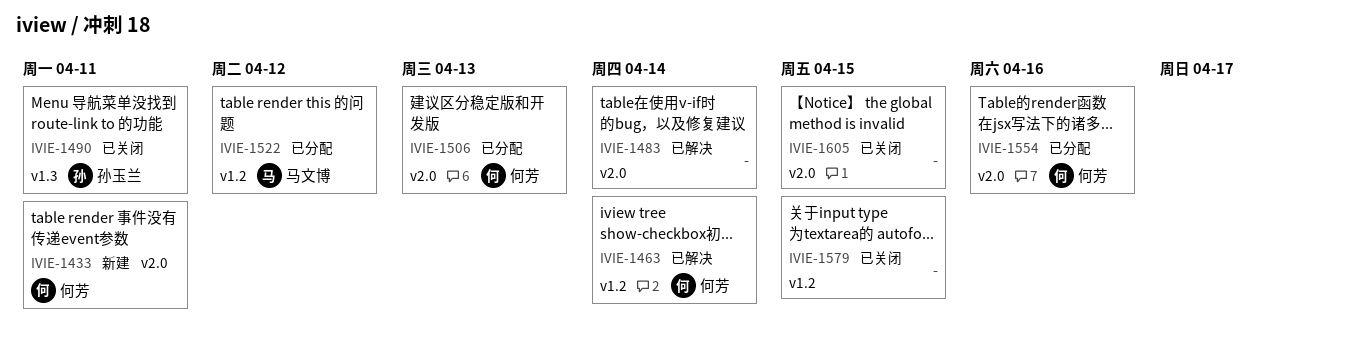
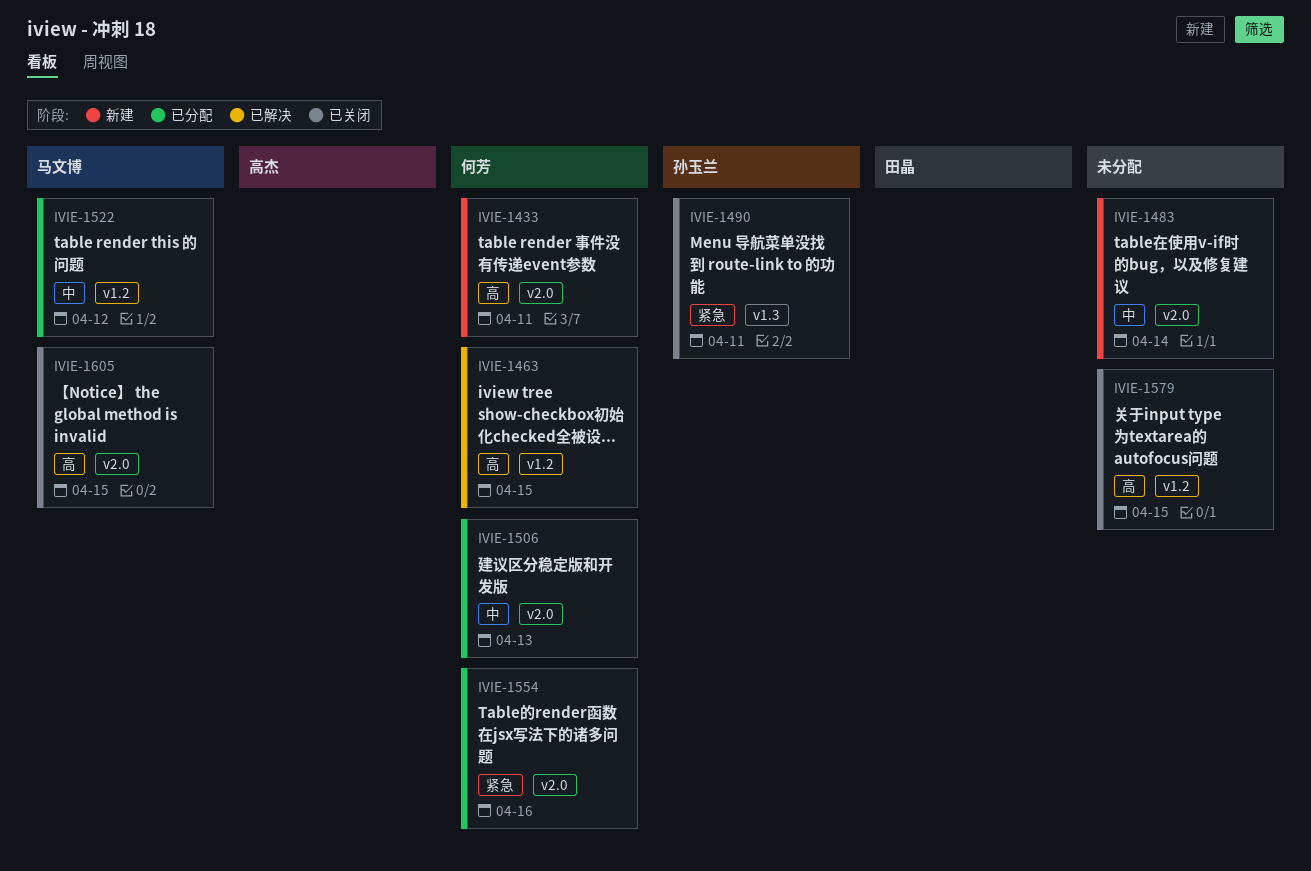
IVIE-1463, due: Apr 14 -> Apr 15
IVIE-1483, status: 已解决 -> 新建
IVIE-1605, owner: none -> 马文博

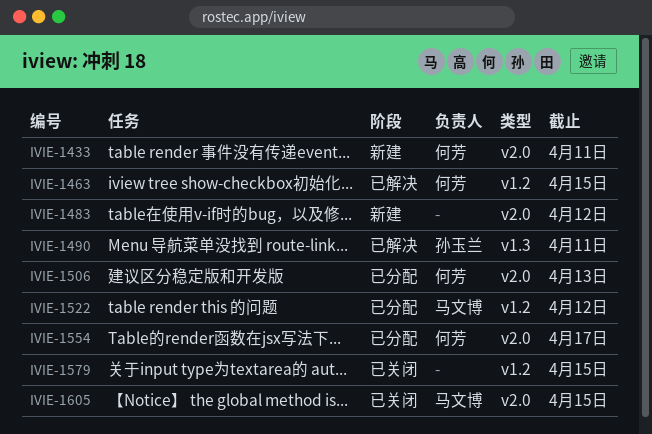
IVIE-1483, due: Apr 14 -> Apr 12
IVIE-1490, status: 已关闭 -> 已解决
IVIE-1554, due: Apr 16 -> Apr 17

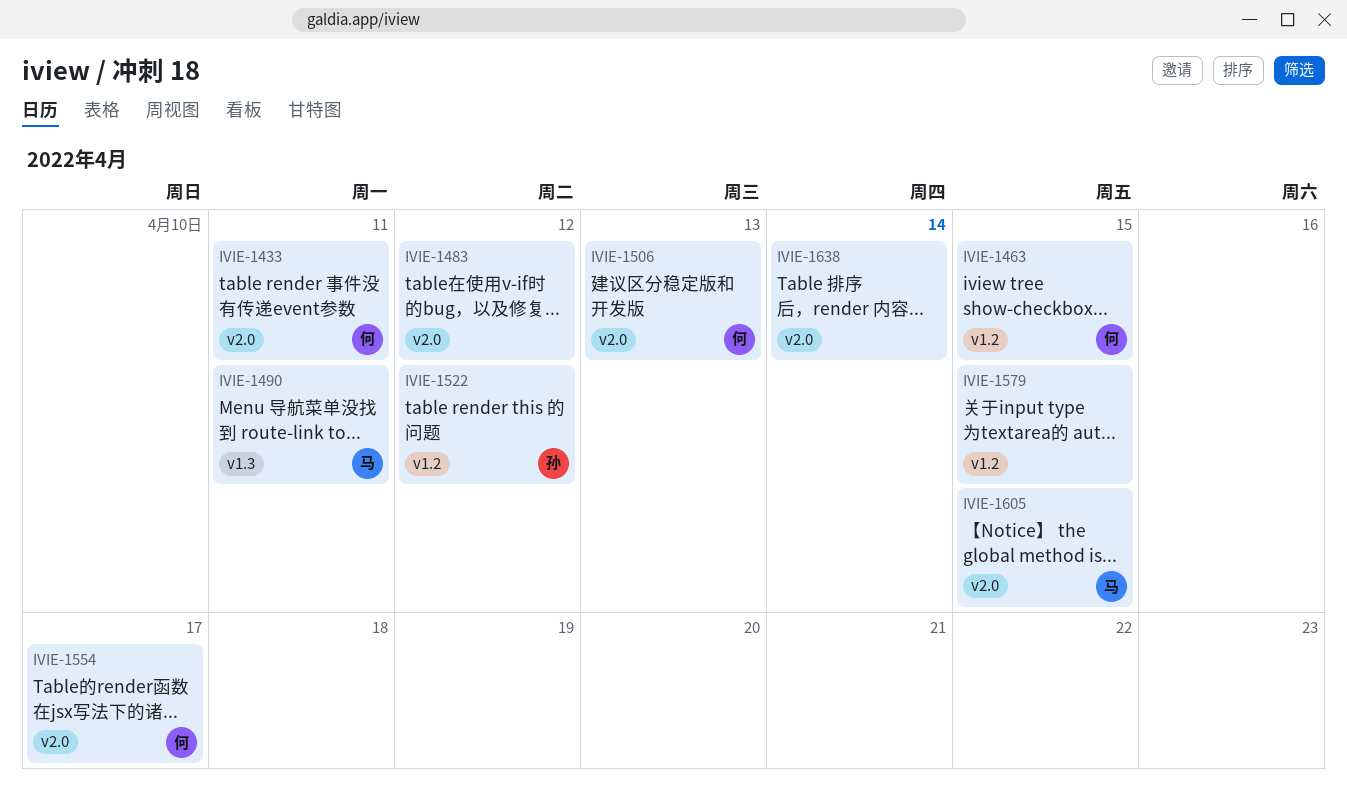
IVIE-1490, owner: 孙玉兰 -> 马文博
IVIE-1522, owner: 马文博 -> 孙玉兰
IVIE-1638: none -> present

